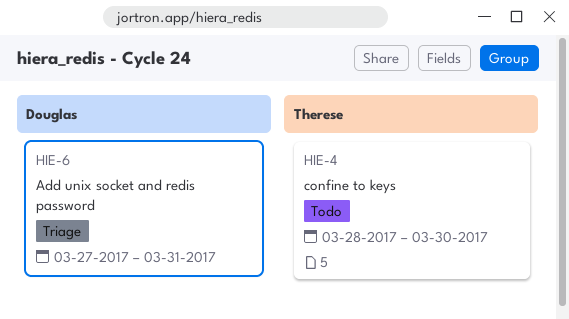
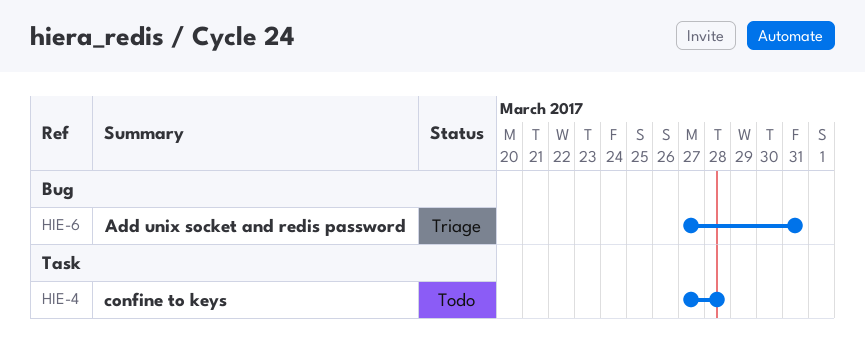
HIE-4, start: Mar 28 -> Mar 27
HIE-4, due: Mar 30 -> Mar 28

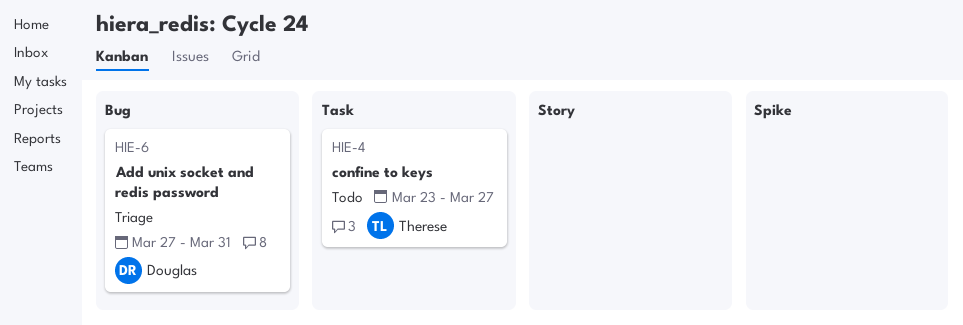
HIE-4, start: Mar 27 -> Mar 23
HIE-4, due: Mar 28 -> Mar 27

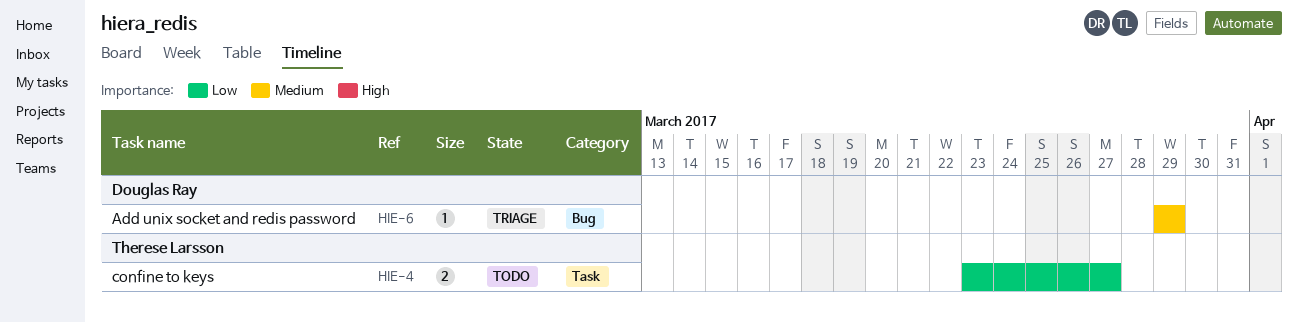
HIE-6, start: Mar 27 -> Mar 29
HIE-6, due: Mar 31 -> Mar 29

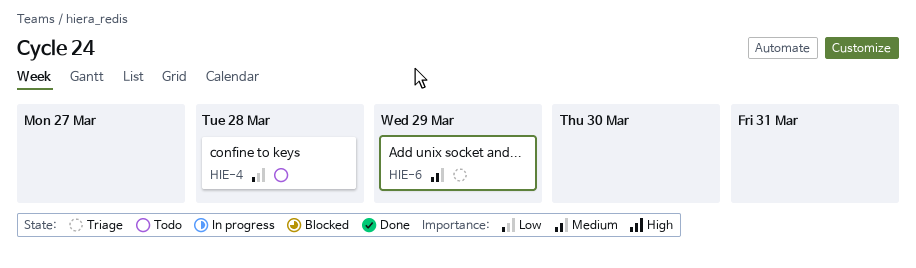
HIE-4, due: Mar 27 -> Mar 28

